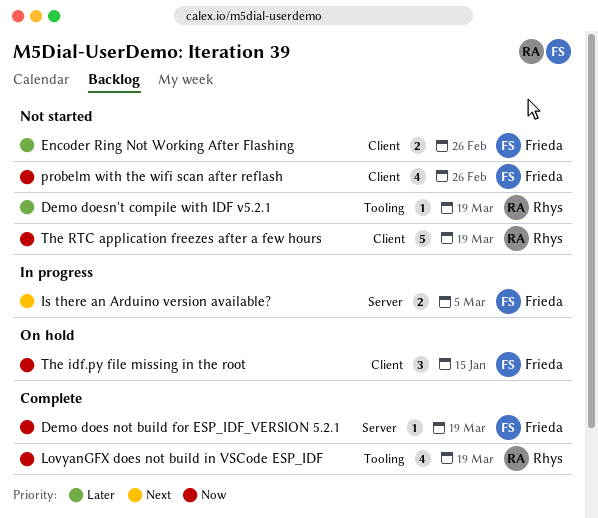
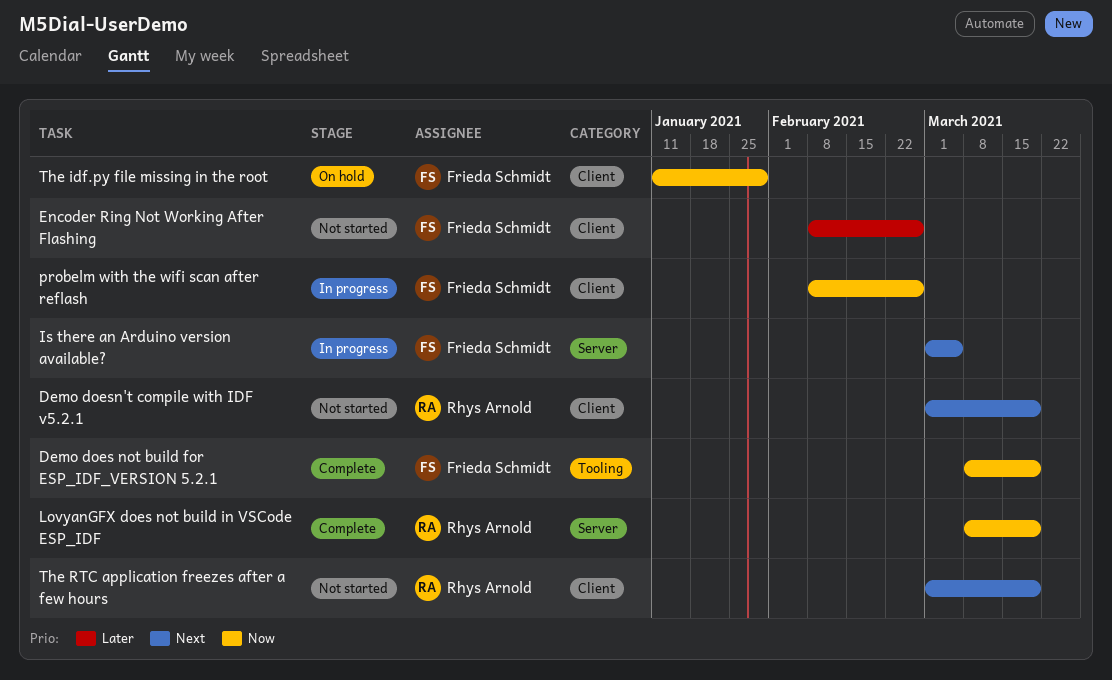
Demo does not build for ESP_IDF_VERSION 5.2.1, label: Server -> Tooling
Demo doesn't compile with IDF v5.2.1, priority: Later -> Next
Demo doesn't compile with IDF v5.2.1, label: Tooling -> Client
LovyanGFX does not build in VSCode ESP_IDF, label: Tooling -> Server
probelm with the wifi scan after reflash, status: Not started -> In progress
The idf.py file missing in the root, due: Jan 15 -> Jan 29
The RTC application freezes after a few hours, priority: Now -> Next

